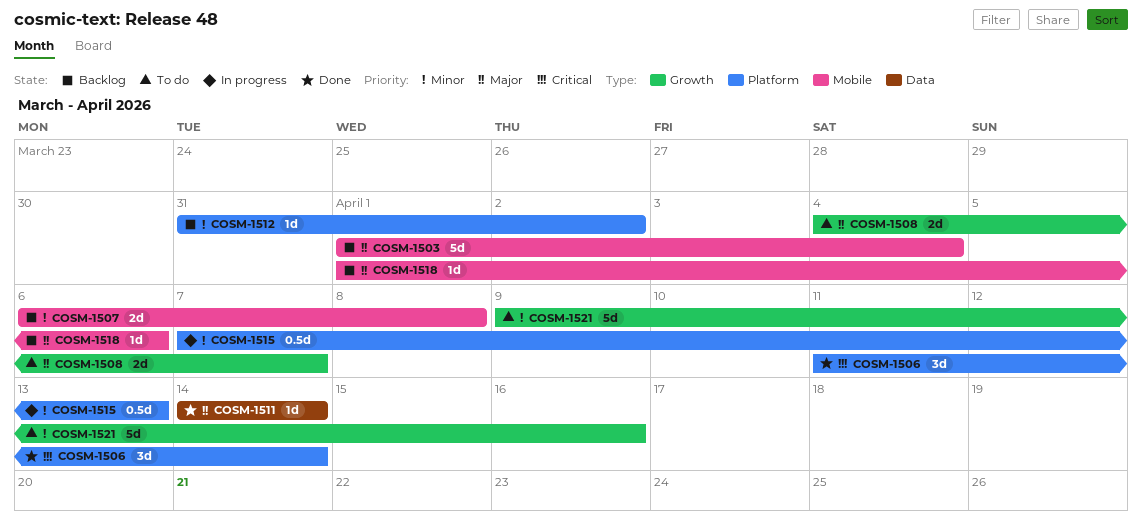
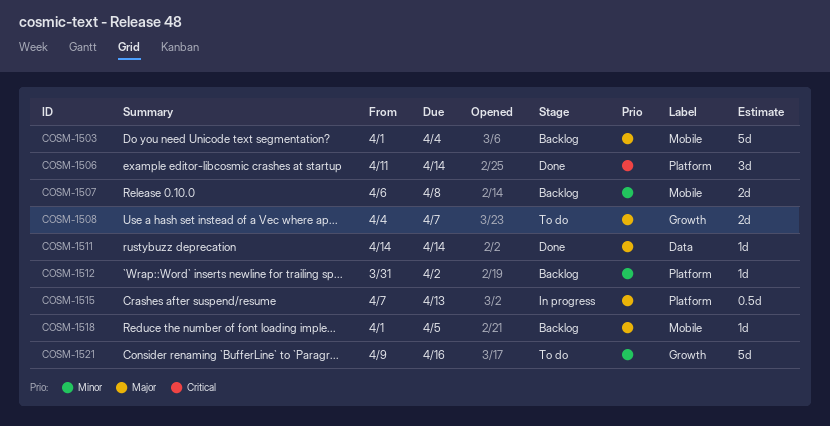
COSM-1515, priority: Minor -> Major
COSM-1518, due: Apr 6 -> Apr 5

